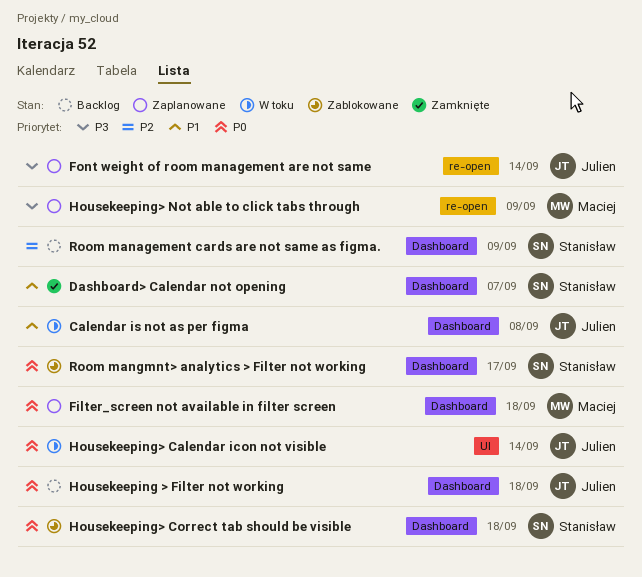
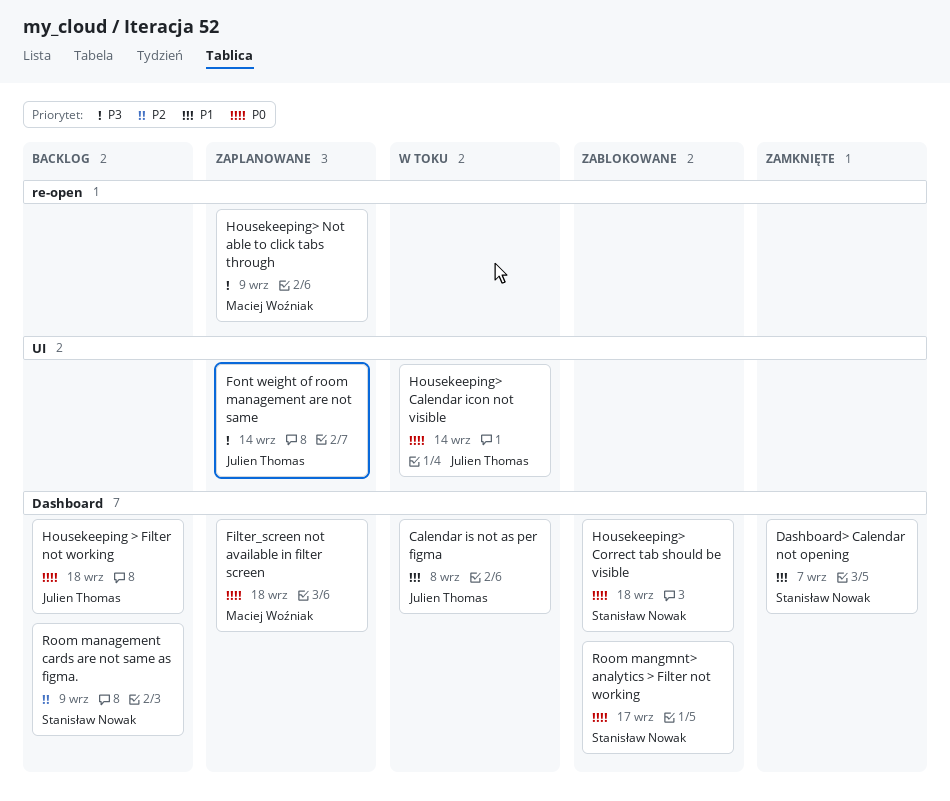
Font weight of room management are not same, label: re-open -> UI

